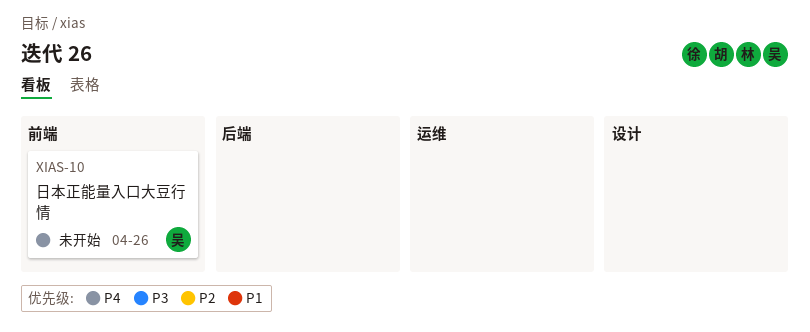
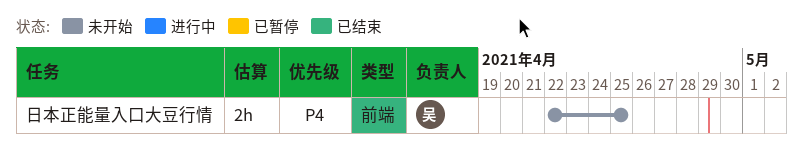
日本正能量入口大豆行情, due: Apr 26 -> Apr 25

